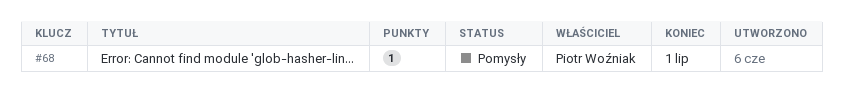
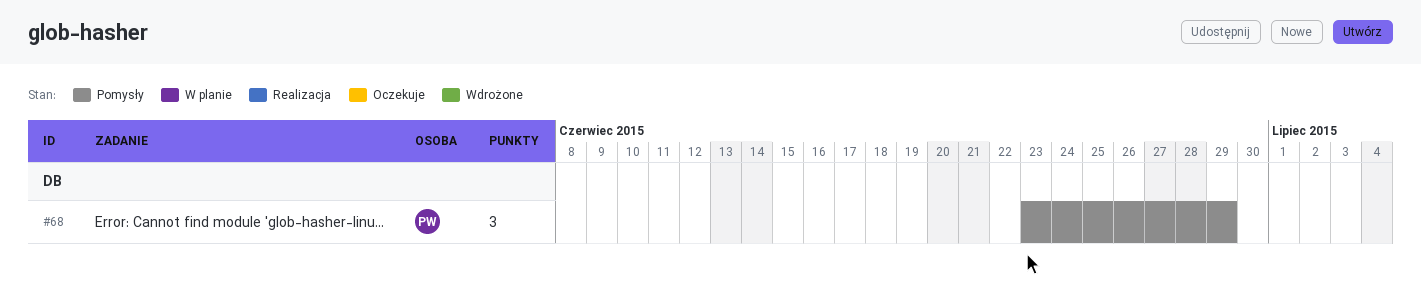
#68, estimate: 1 -> 3
#68, due: Jul 1 -> Jun 29

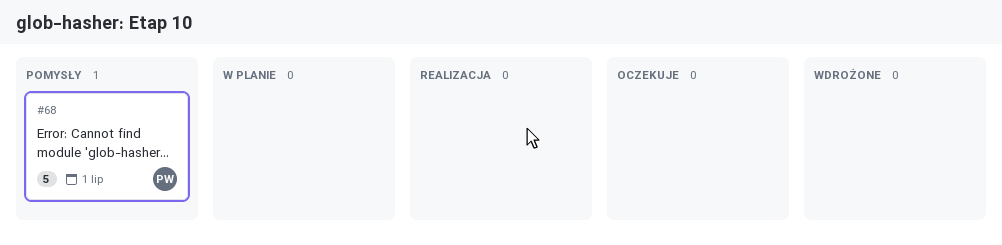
#68, estimate: 3 -> 5
#68, due: Jun 29 -> Jul 1

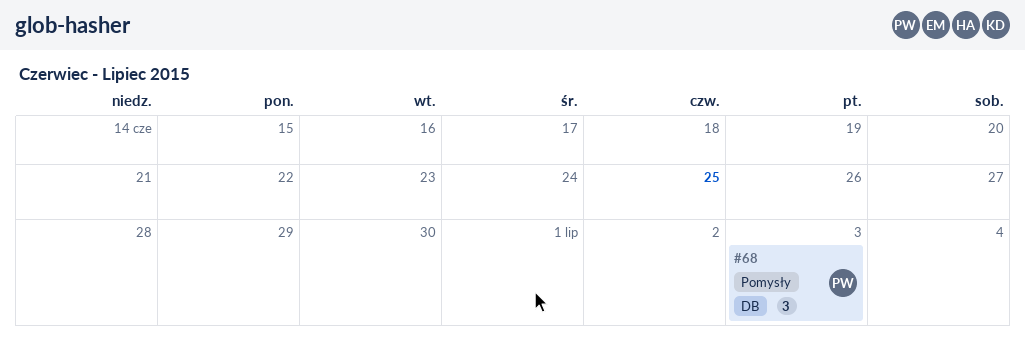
#68, estimate: 5 -> 3
#68, due: Jul 1 -> Jul 3

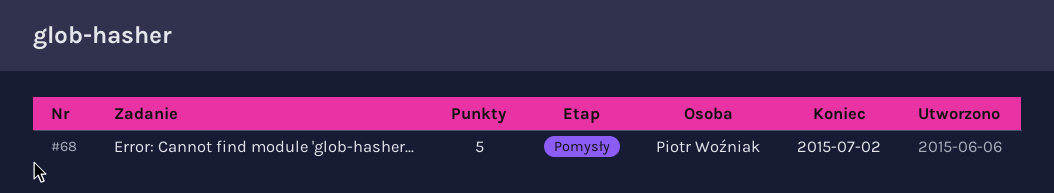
#68, estimate: 3 -> 5
#68, due: Jul 3 -> Jul 2

